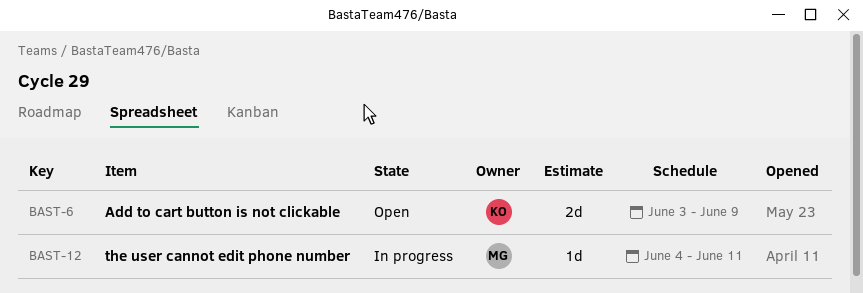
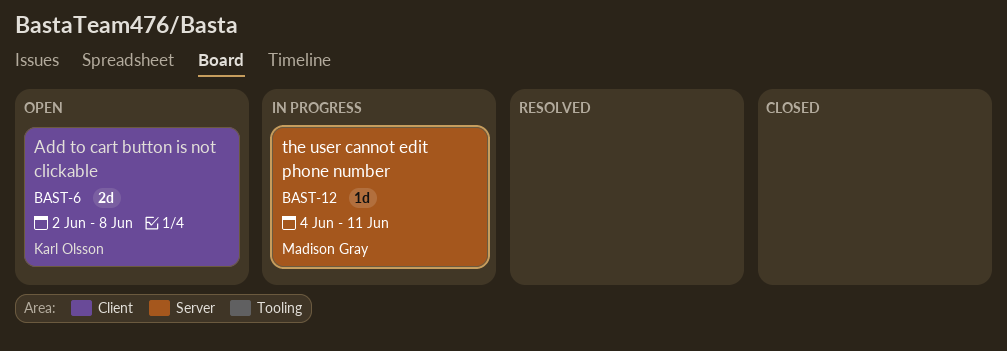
BAST-6, start: Jun 3 -> Jun 2
BAST-6, due: Jun 9 -> Jun 8

